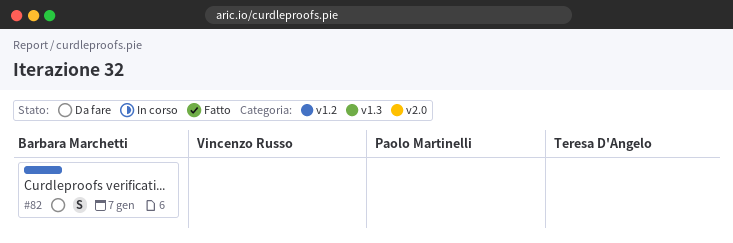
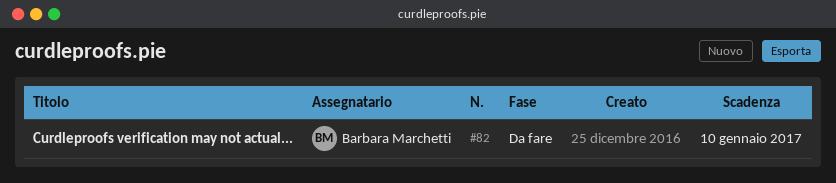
#82, due: Jan 7 -> Jan 10

